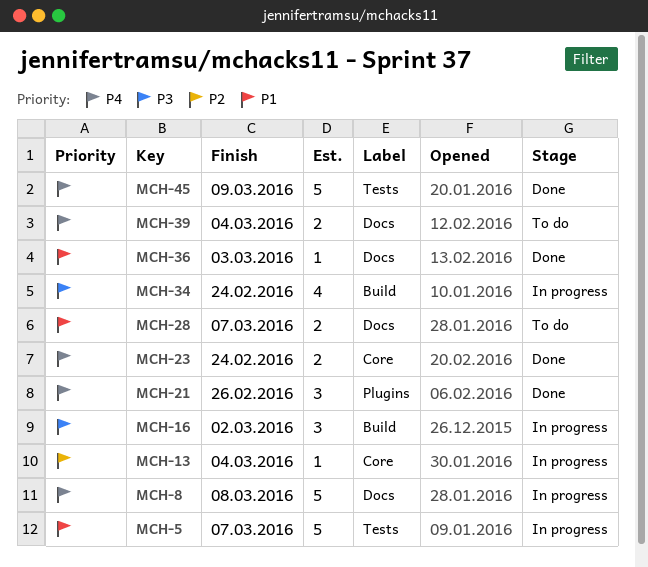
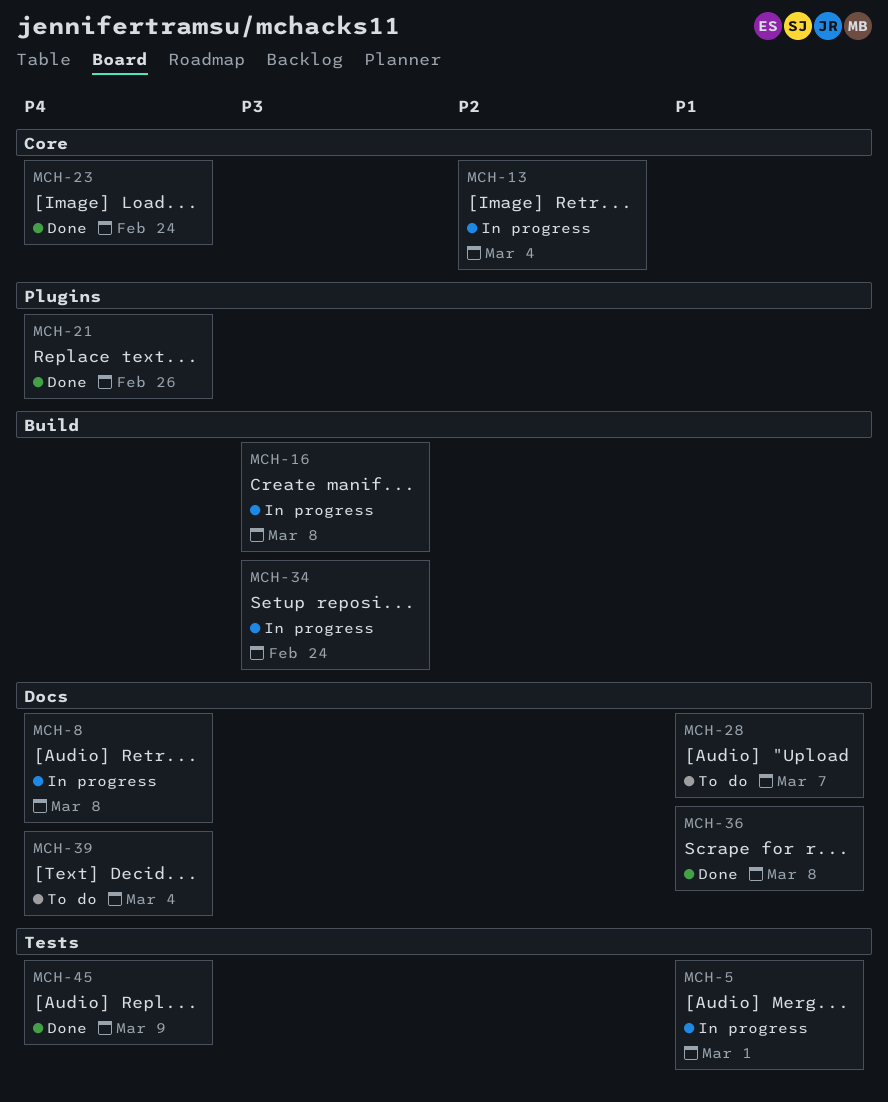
MCH-5, due: Mar 7 -> Mar 1
MCH-16, due: Mar 2 -> Mar 8
MCH-36, due: Mar 3 -> Mar 8

